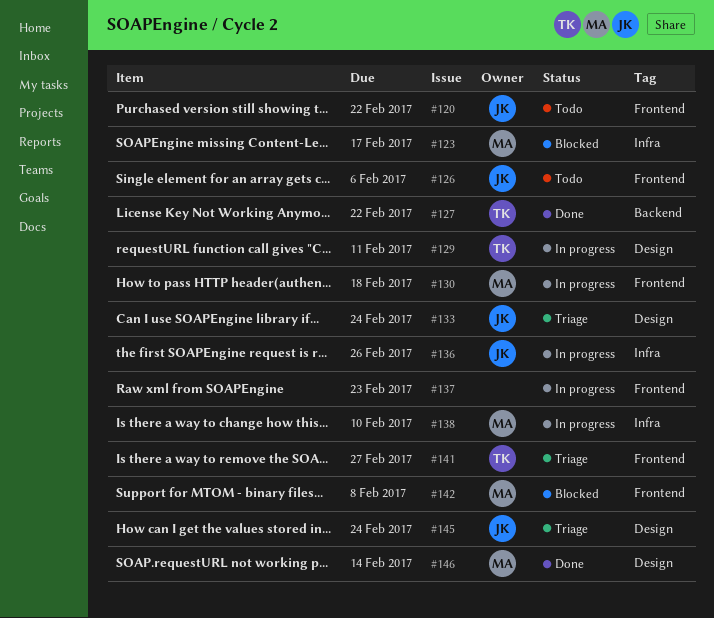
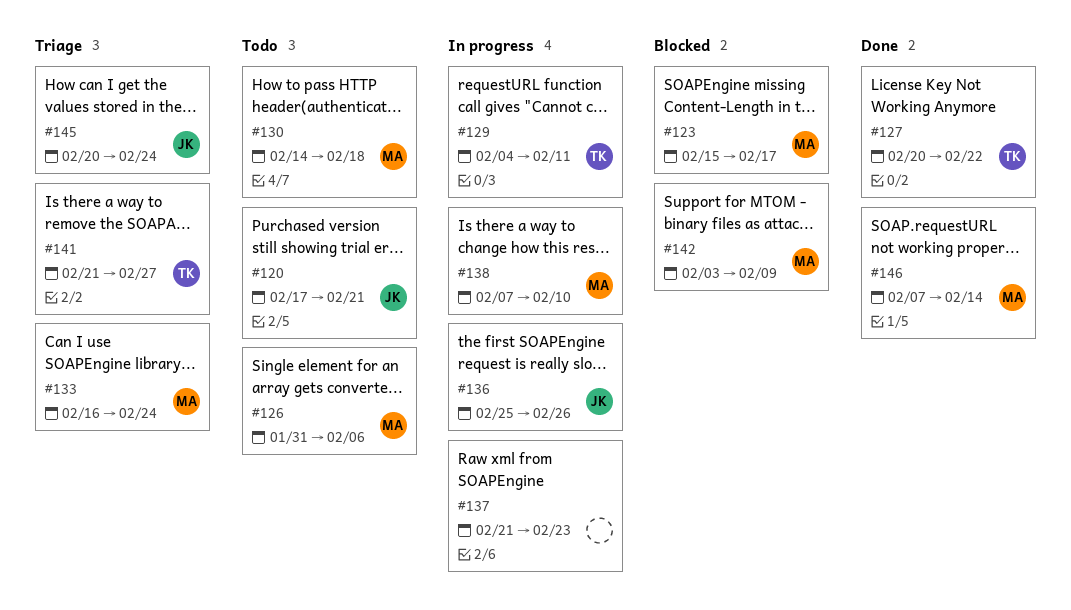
#120, due: Feb 22 -> Feb 21
#126, owner: JK -> MA
#130, status: In progress -> Todo
#133, owner: JK -> MA
#142, due: Feb 8 -> Feb 9

